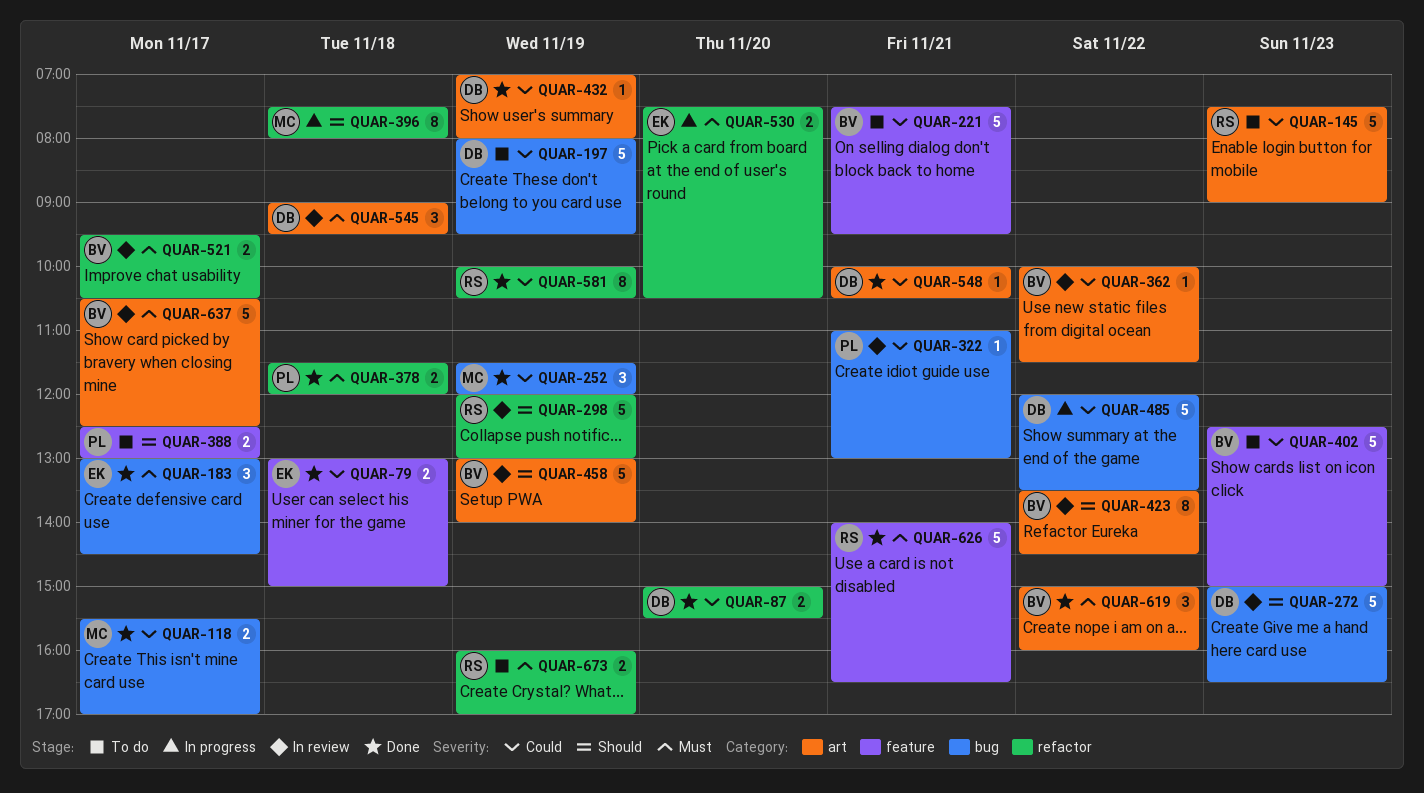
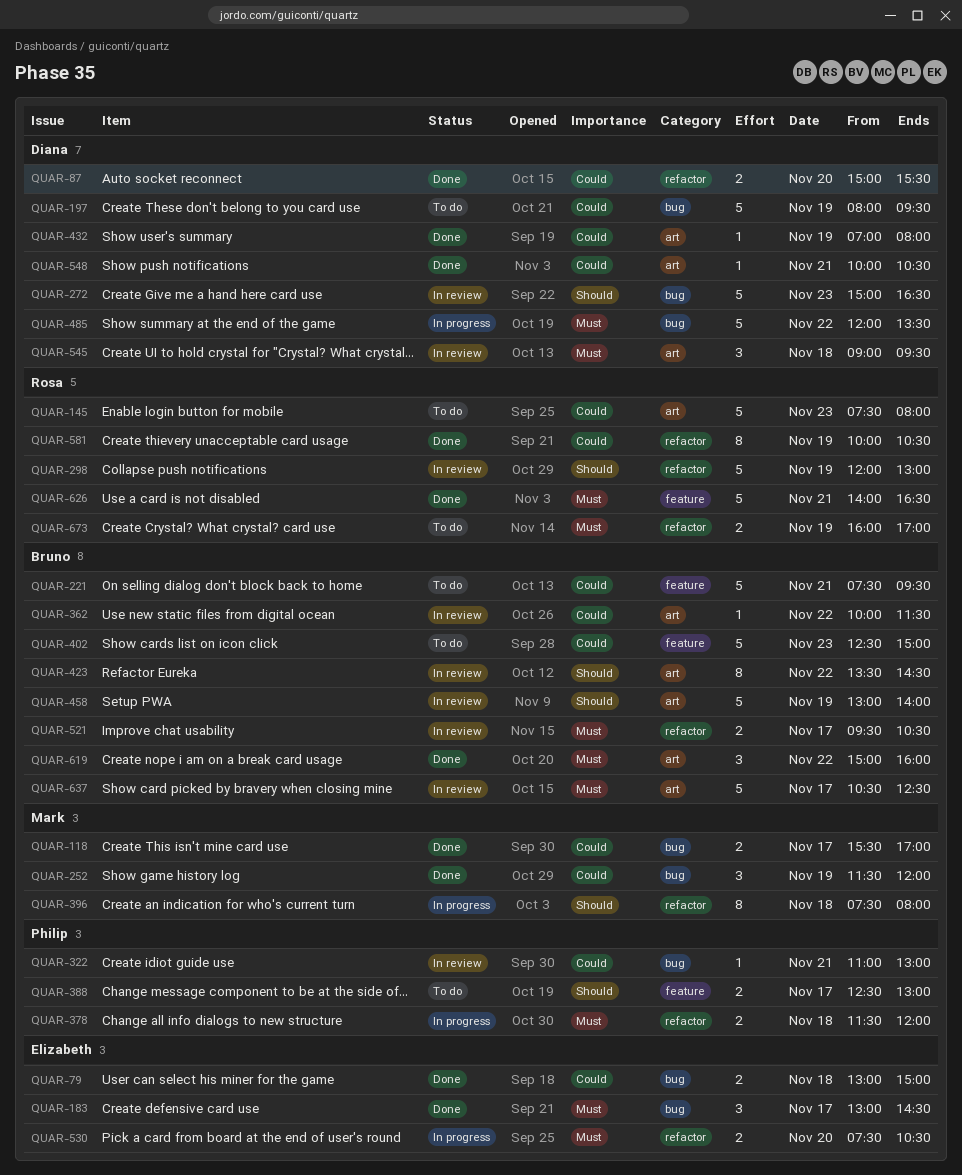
QUAR-79, label: feature -> bug
QUAR-145, ends: 09:00 -> 08:00
QUAR-378, status: Done -> In progress
QUAR-485, priority: Could -> Must

